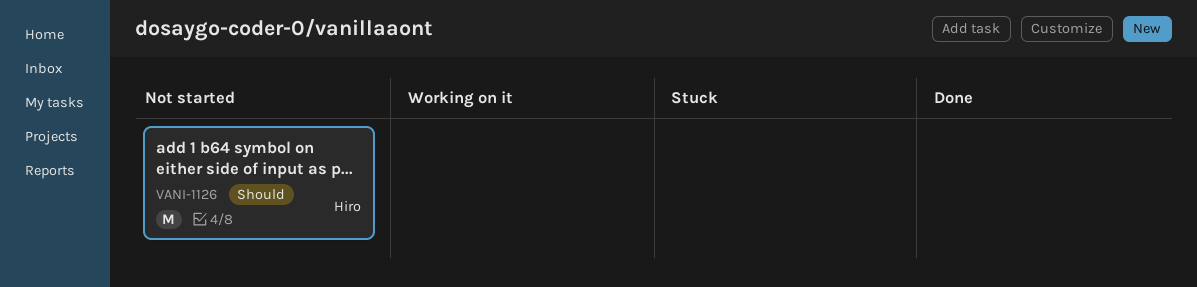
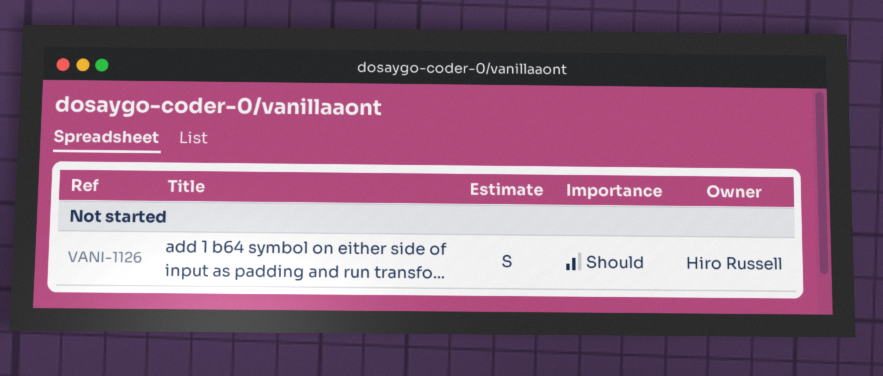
VANI-1126, estimate: M -> S

